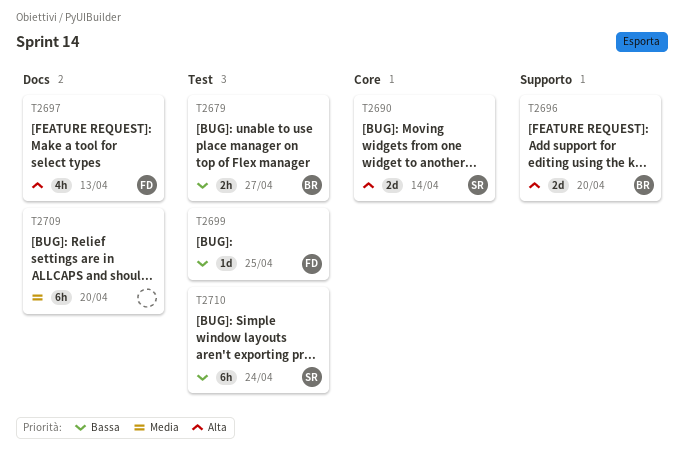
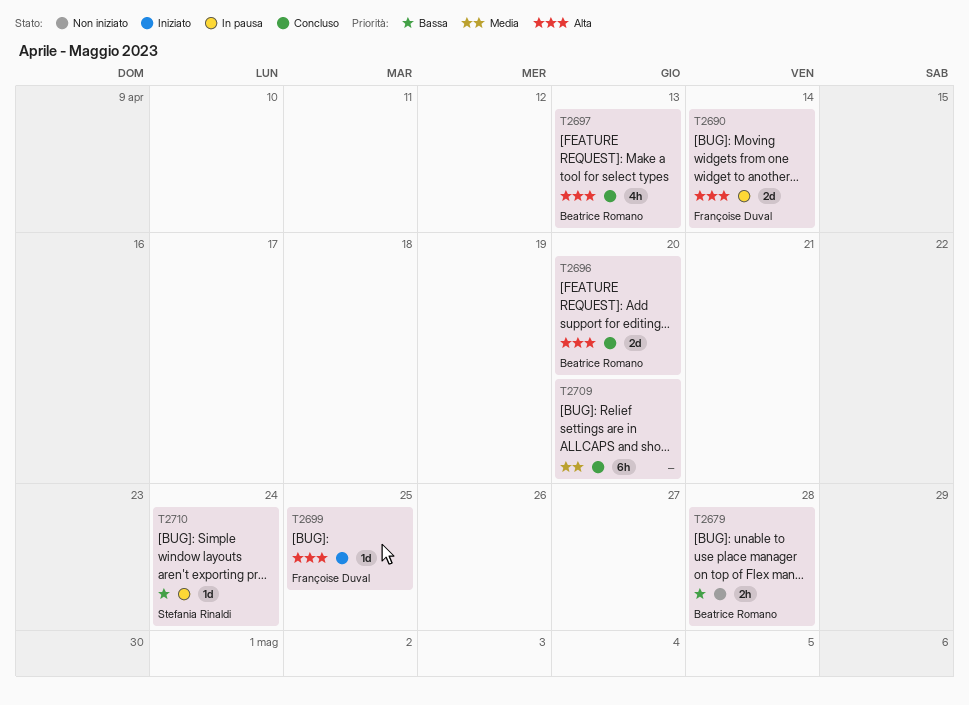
T2679, due: Apr 27 -> Apr 28
T2690, owner: Stefania Rinaldi -> Françoise Duval
T2697, owner: Françoise Duval -> Beatrice Romano
T2699, priority: Bassa -> Alta
T2710, estimate: 6h -> 1d

